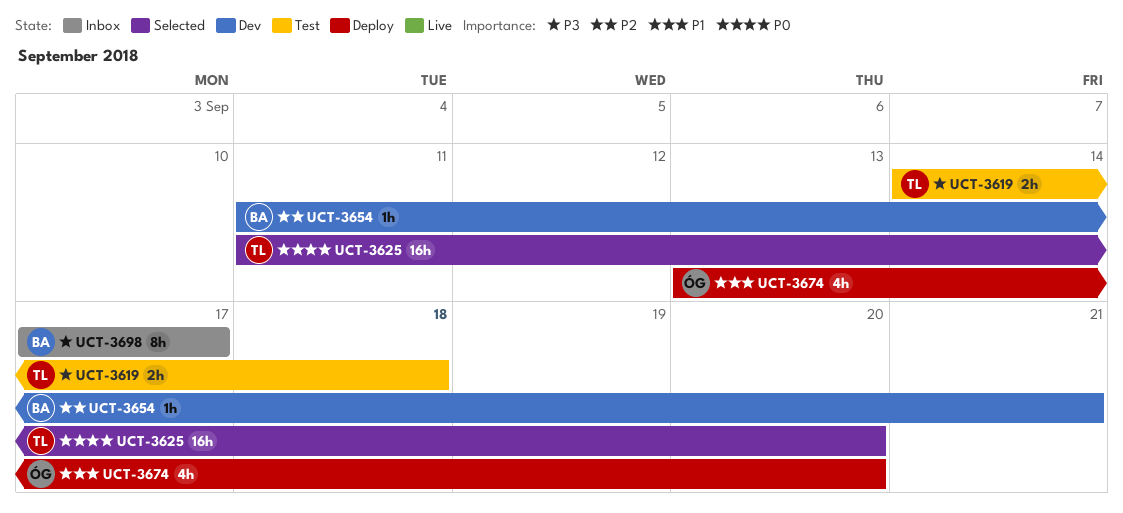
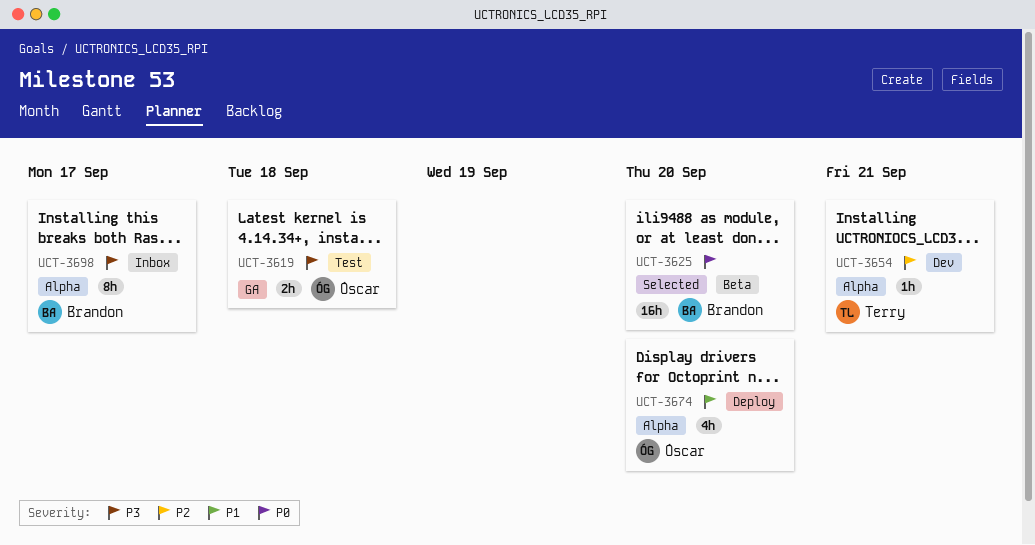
UCT-3619, owner: Terry -> Óscar
UCT-3625, owner: Terry -> Brandon
UCT-3654, owner: Brandon -> Terry

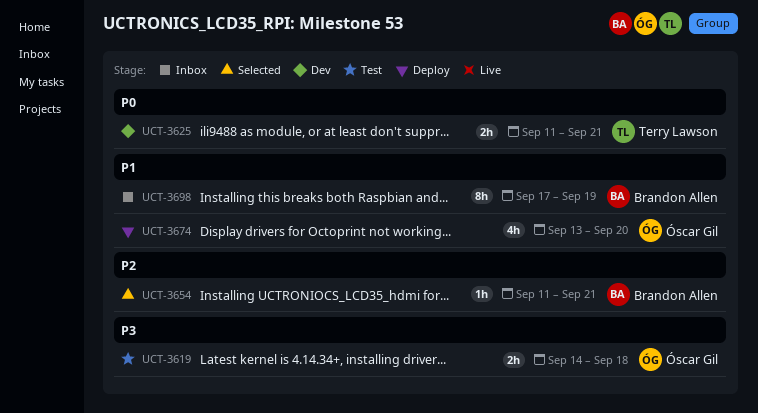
UCT-3625, status: Selected -> Dev
UCT-3625, owner: Brandon Allen -> Terry Lawson
UCT-3625, estimate: 16h -> 2h
UCT-3625, due: Sep 20 -> Sep 21
UCT-3654, status: Dev -> Selected
UCT-3654, owner: Terry Lawson -> Brandon Allen
UCT-3698, priority: P3 -> P1
UCT-3698, due: Sep 17 -> Sep 19

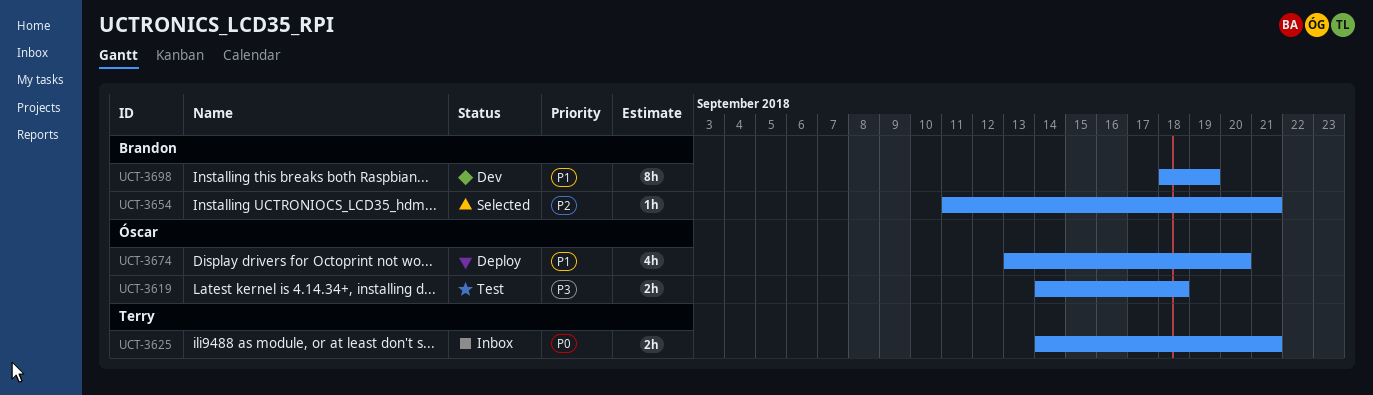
UCT-3625, status: Dev -> Inbox
UCT-3625, start: Sep 11 -> Sep 14
UCT-3698, status: Inbox -> Dev
UCT-3698, start: Sep 17 -> Sep 18

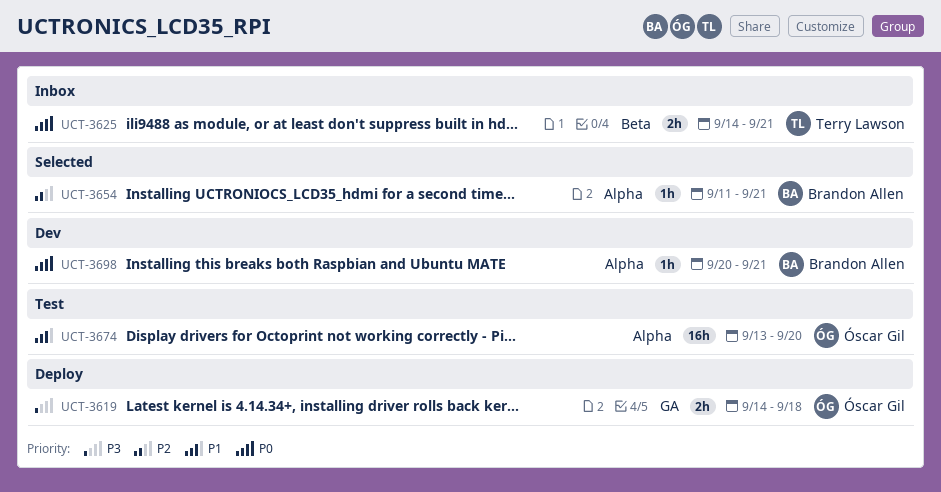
UCT-3619, status: Test -> Deploy
UCT-3674, status: Deploy -> Test
UCT-3674, estimate: 4h -> 16h
UCT-3698, priority: P1 -> P0
UCT-3698, estimate: 8h -> 1h
UCT-3698, start: Sep 18 -> Sep 20
UCT-3698, due: Sep 19 -> Sep 21

